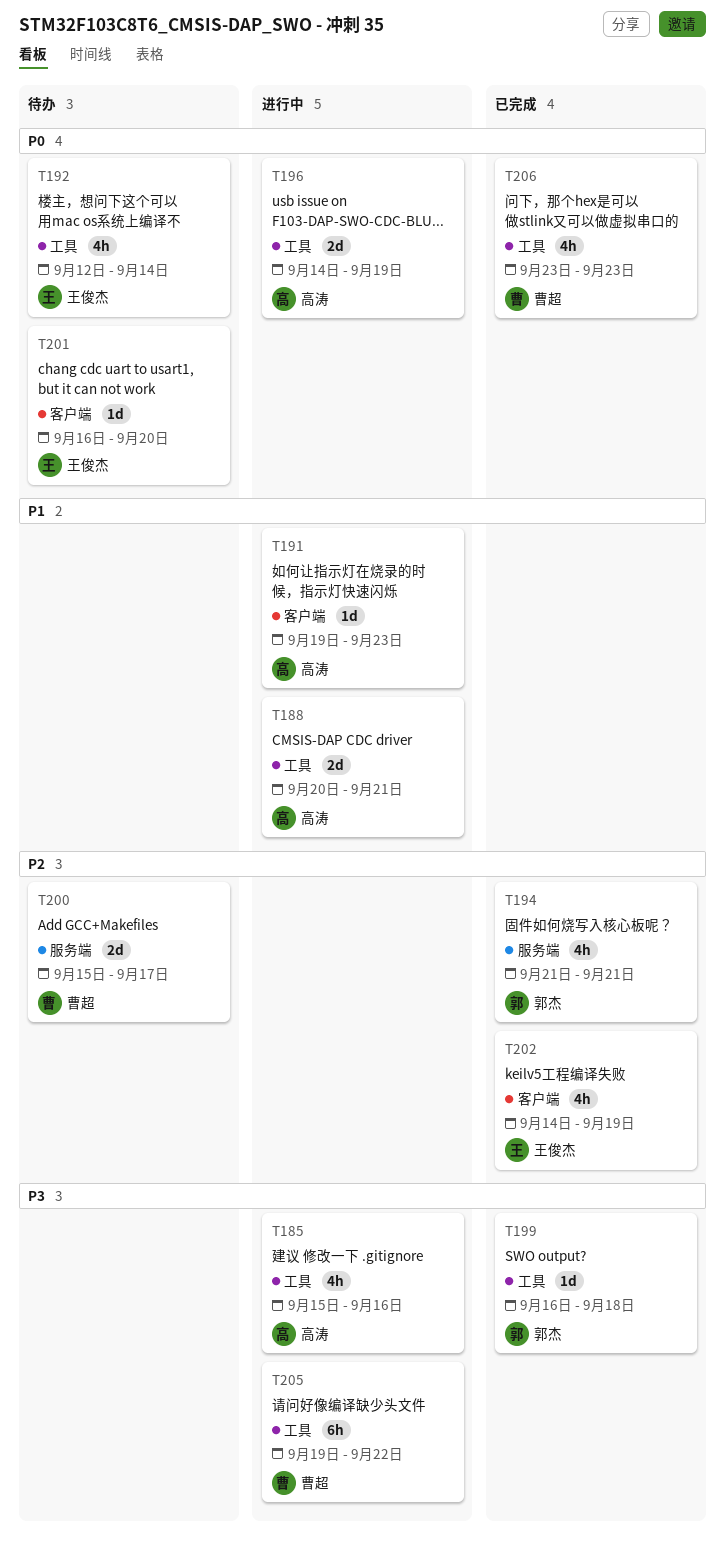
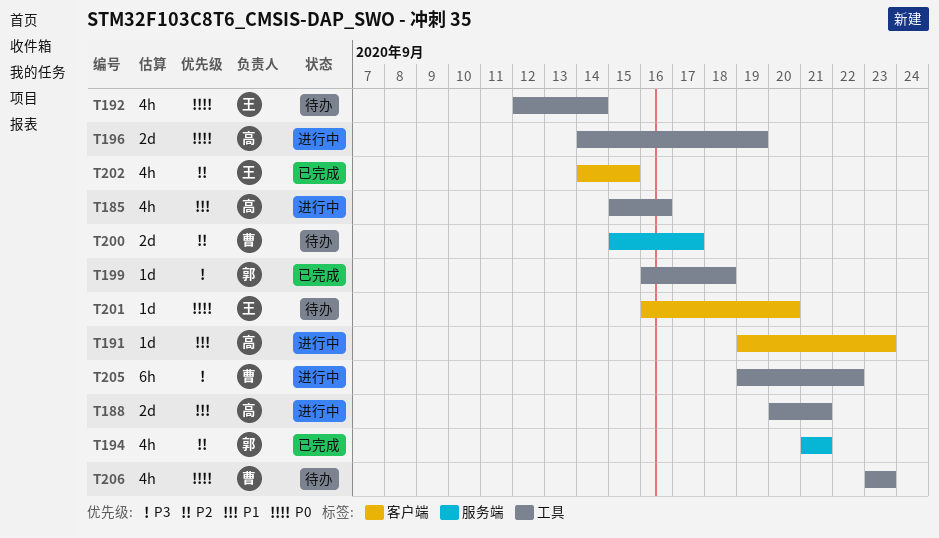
T185, priority: P3 -> P1
T202, due: Sep 19 -> Sep 15
T206, status: 已完成 -> 待办

